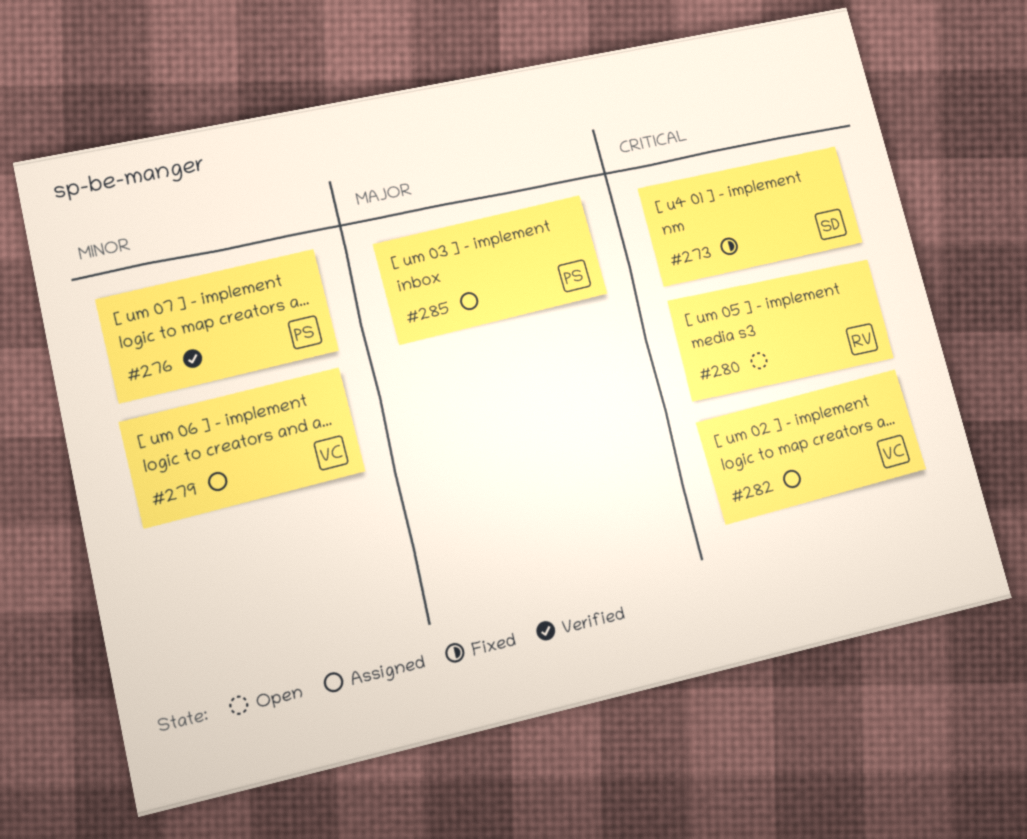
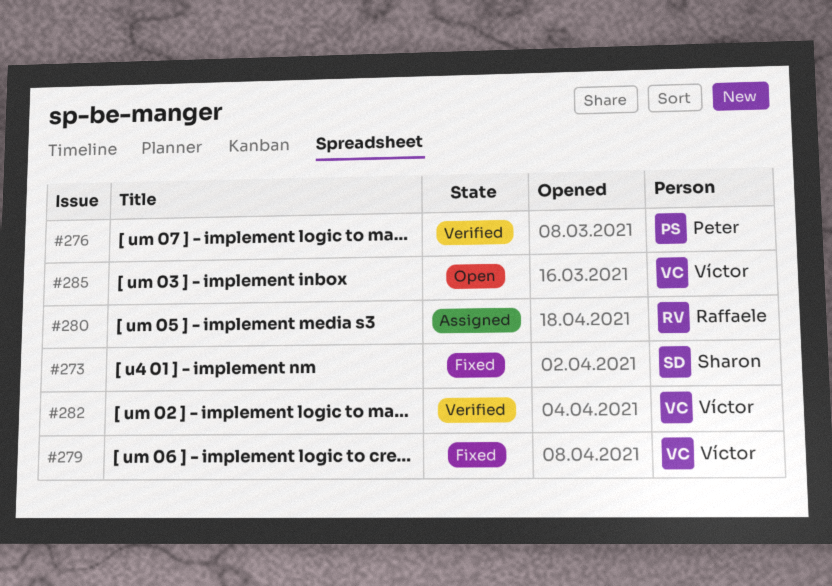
#279, status: Assigned -> Fixed
#280, status: Open -> Assigned
#282, status: Assigned -> Verified
#285, status: Assigned -> Open
#285, owner: Peter -> Víctor

